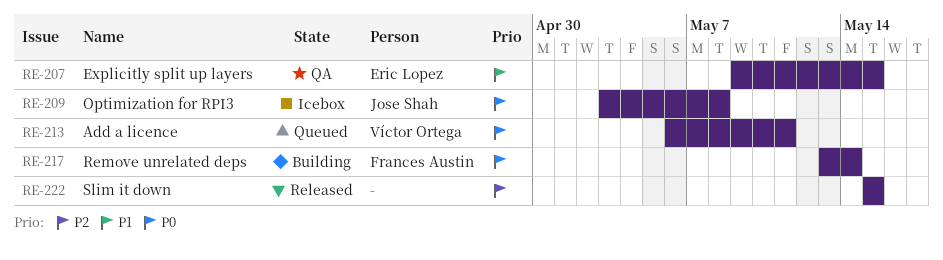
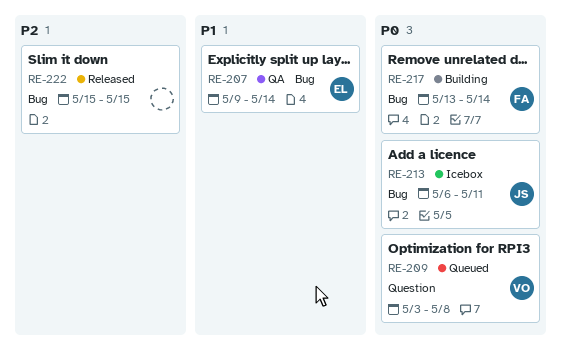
RE-207, due: May 15 -> May 14
RE-209, status: Icebox -> Queued
RE-209, owner: Jose Shah -> Víctor Ortega
RE-213, status: Queued -> Icebox
RE-213, owner: Víctor Ortega -> Jose Shah

